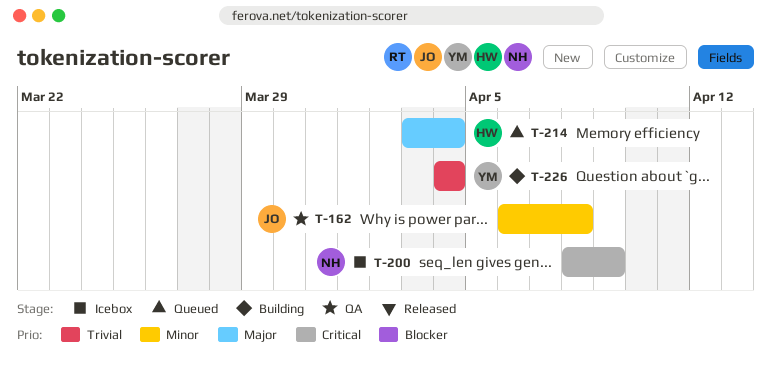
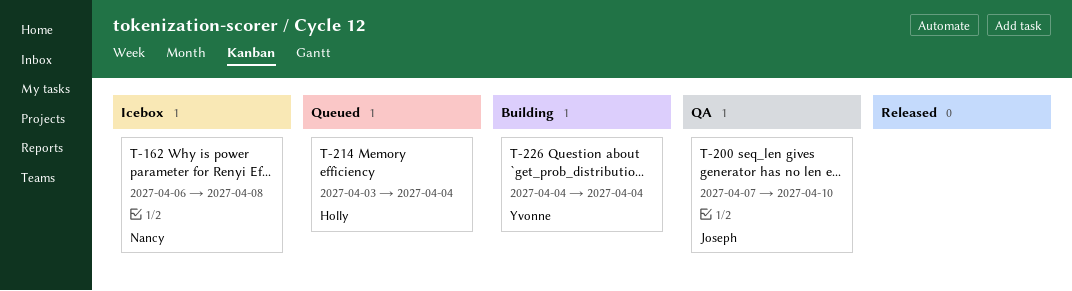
T-162, status: QA -> Icebox
T-162, owner: Joseph -> Nancy
T-200, status: Icebox -> QA
T-200, owner: Nancy -> Joseph
T-200, start: Apr 8 -> Apr 7
T-200, due: Apr 9 -> Apr 10

